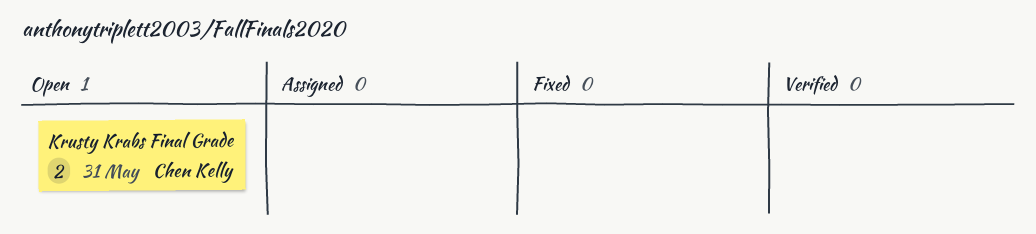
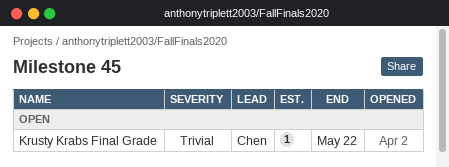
Krusty Krabs Final Grade, estimate: 2 -> 1
Krusty Krabs Final Grade, due: May 31 -> May 22

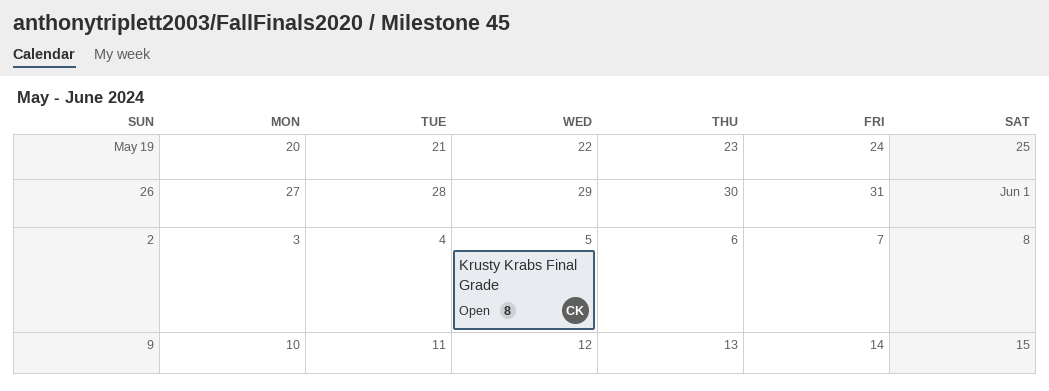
Krusty Krabs Final Grade, estimate: 1 -> 8
Krusty Krabs Final Grade, due: May 22 -> Jun 5

